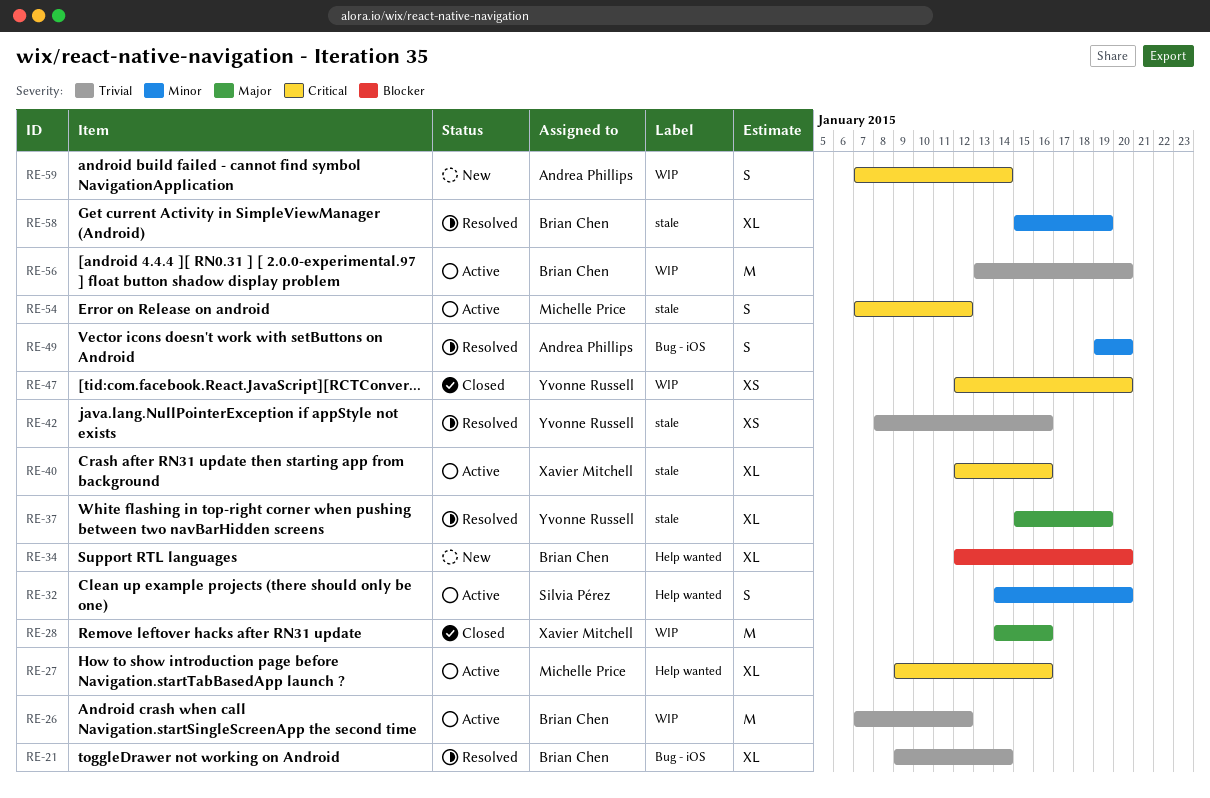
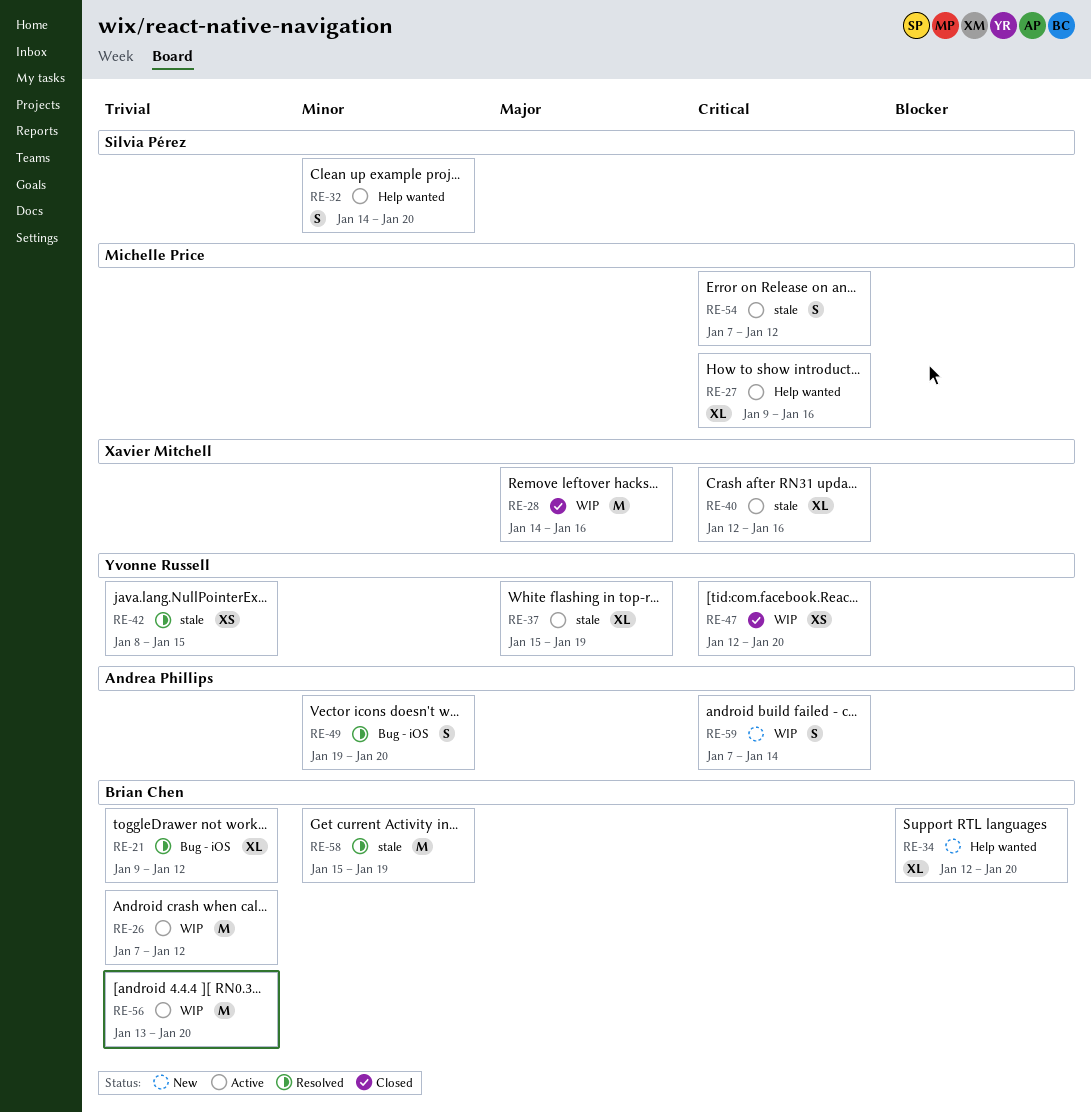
RE-21, due: Jan 14 -> Jan 12
RE-37, status: Resolved -> Active
RE-42, due: Jan 16 -> Jan 15
RE-58, estimate: XL -> M

